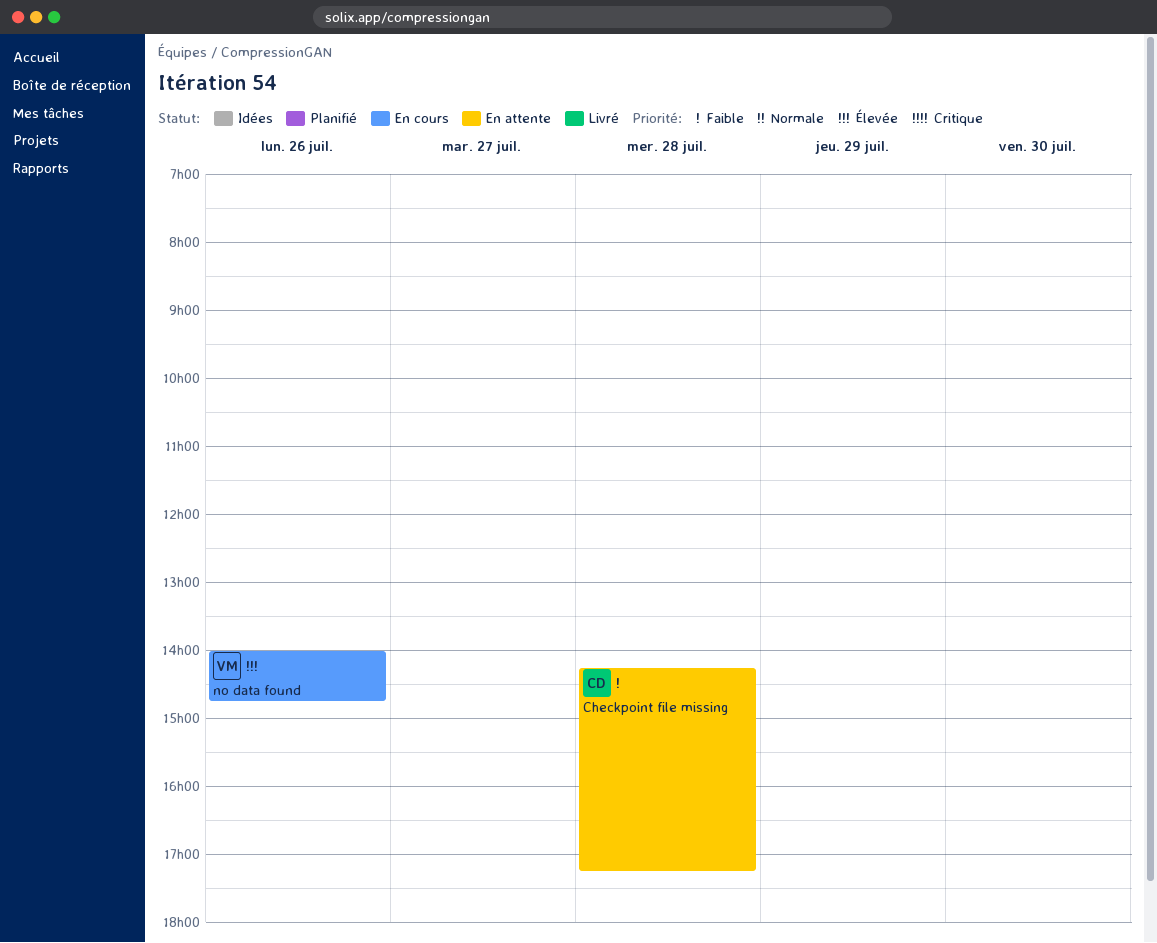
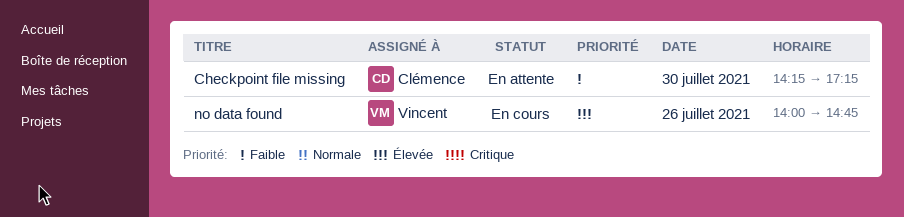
Checkpoint file missing, day: Jul 28 -> Jul 30

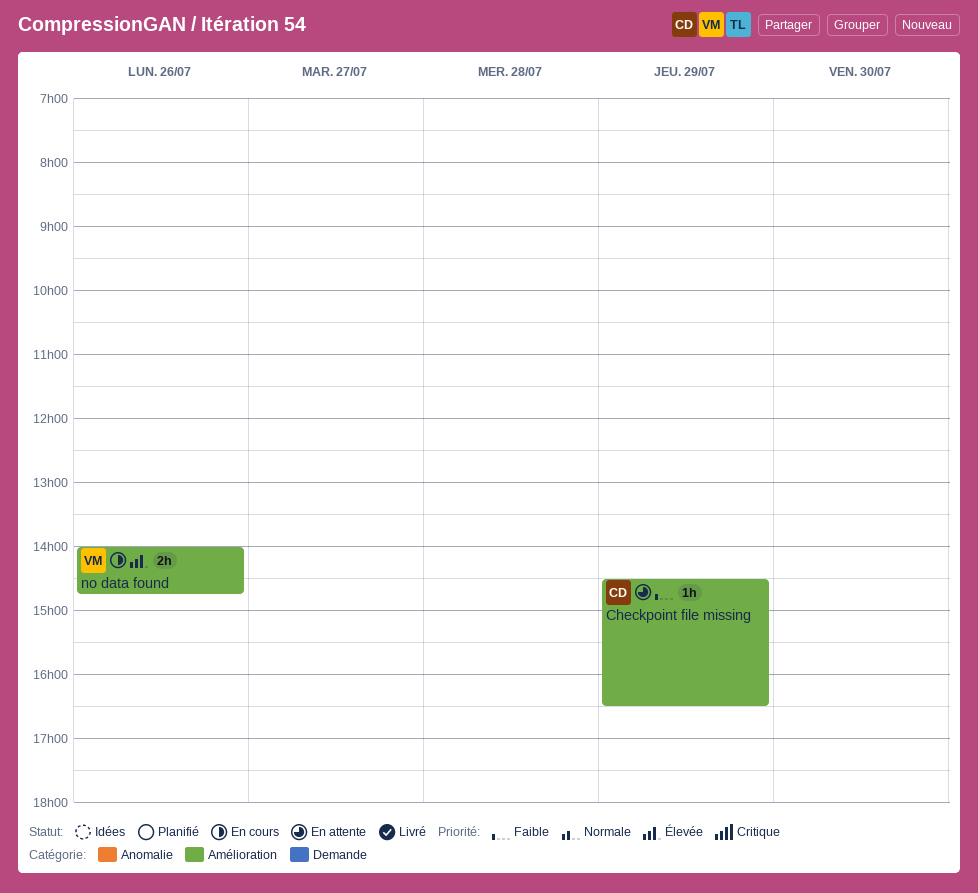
Checkpoint file missing, day: Jul 30 -> Jul 29
Checkpoint file missing, begins: 14:15 -> 14:30
Checkpoint file missing, ends: 17:15 -> 16:30

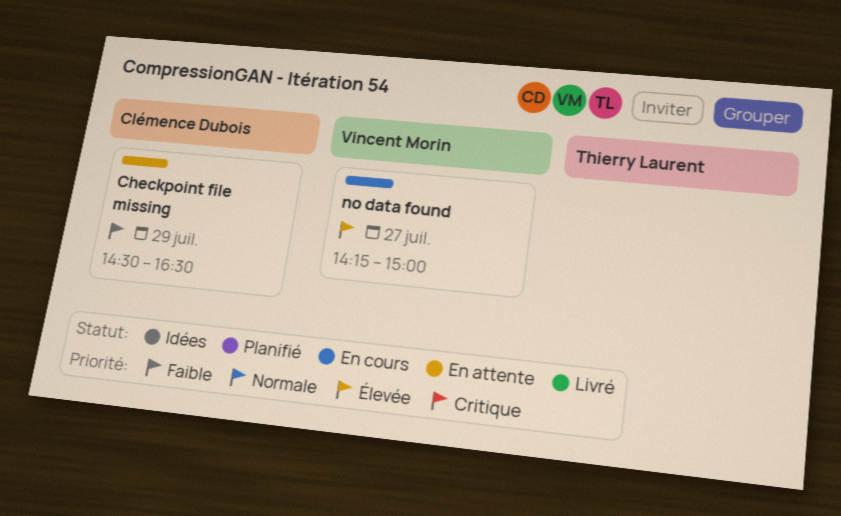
no data found, day: Jul 26 -> Jul 27
no data found, begins: 14:00 -> 14:15
no data found, ends: 14:45 -> 15:00

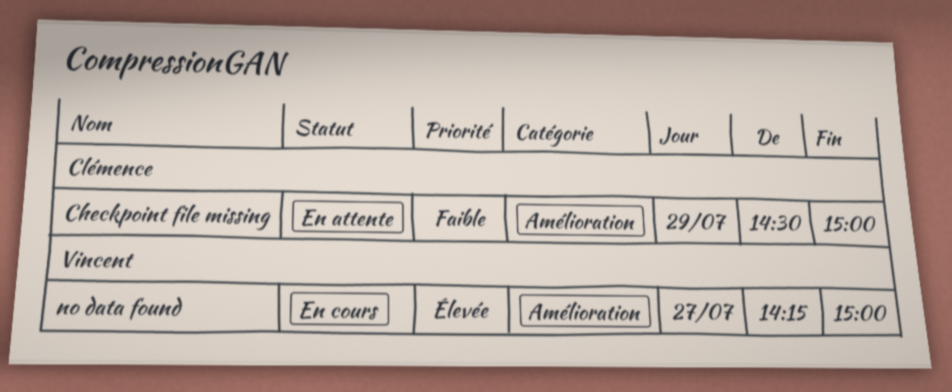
Checkpoint file missing, ends: 16:30 -> 15:00

